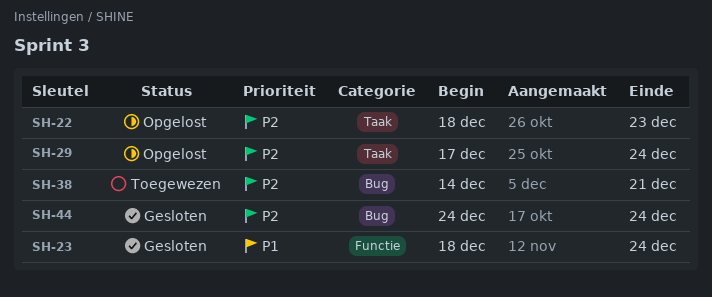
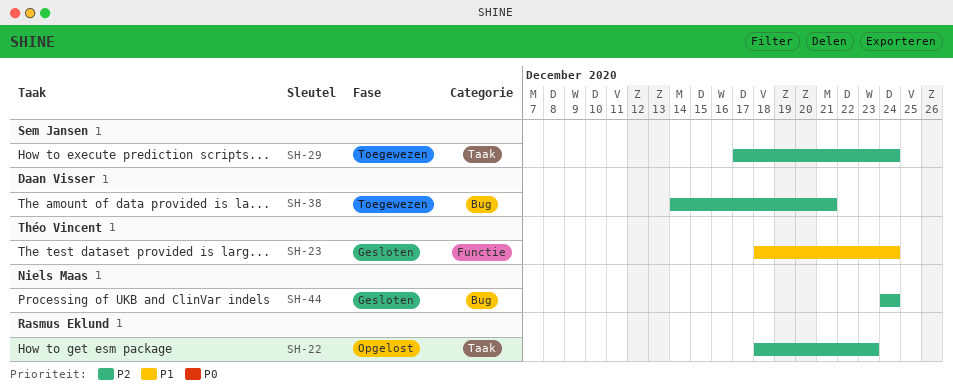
SH-29, status: Opgelost -> Toegewezen

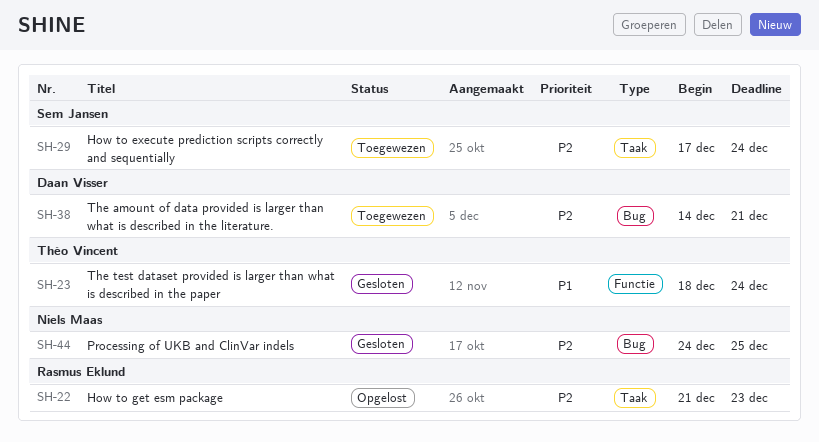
SH-22, start: Dec 18 -> Dec 21
SH-44, due: Dec 24 -> Dec 25

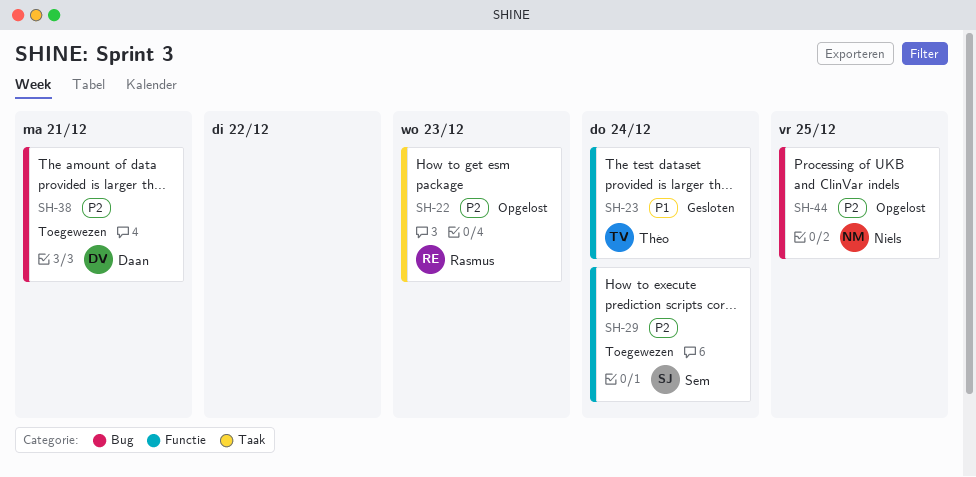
SH-29, label: Taak -> Functie
SH-44, status: Gesloten -> Opgelost

